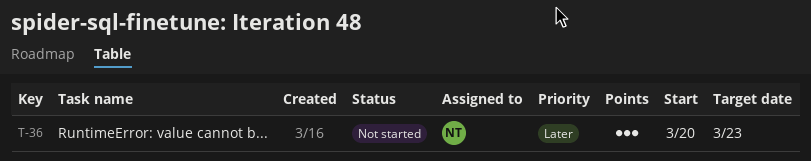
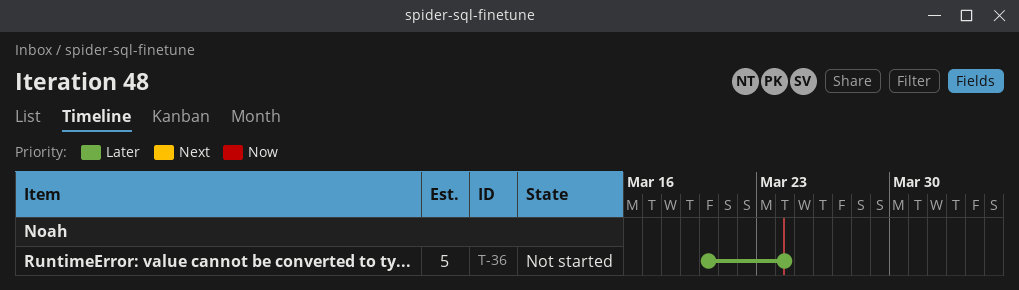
T-36, estimate: 3 -> 5
T-36, due: Mar 23 -> Mar 24

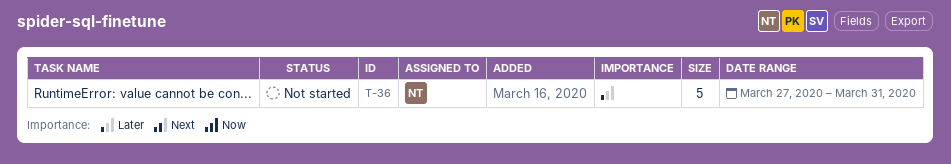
T-36, start: Mar 20 -> Mar 27
T-36, due: Mar 24 -> Mar 31

